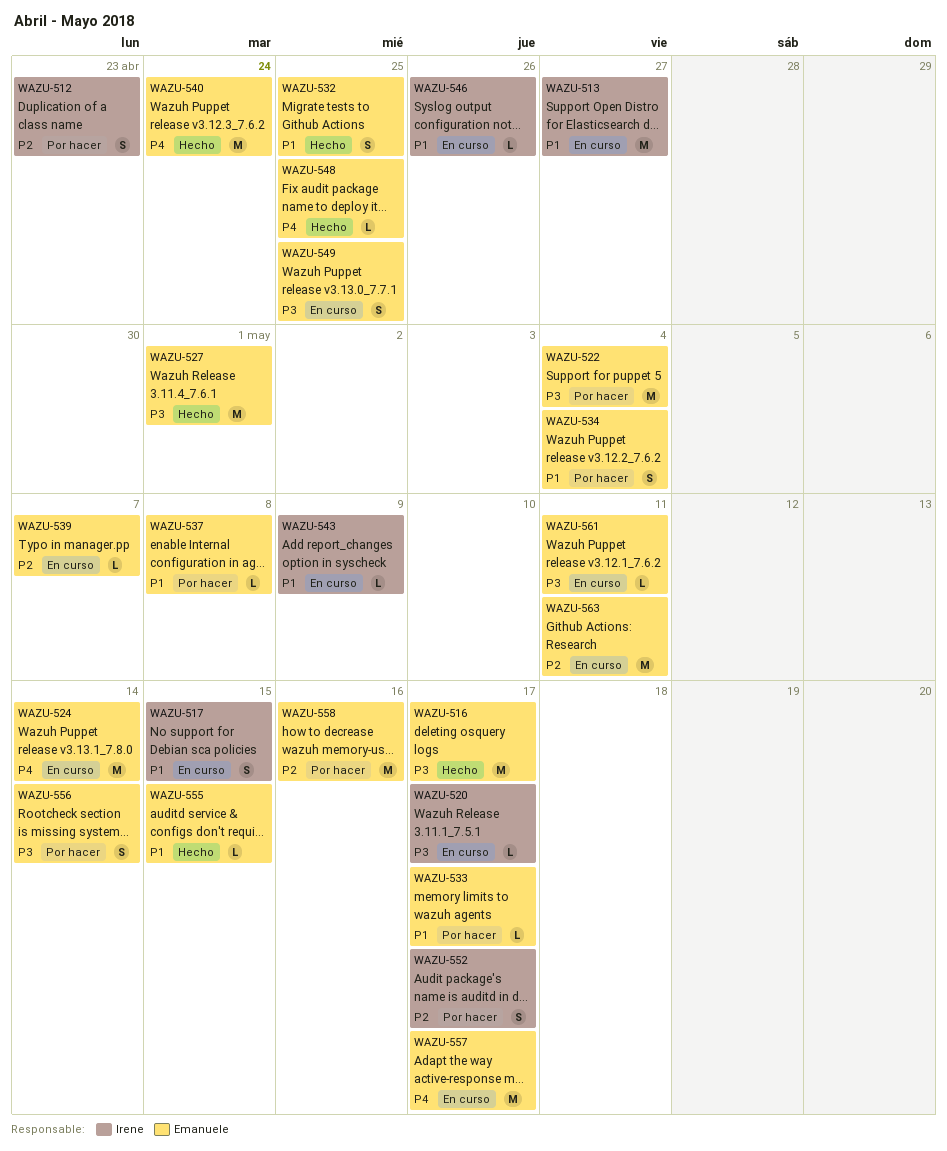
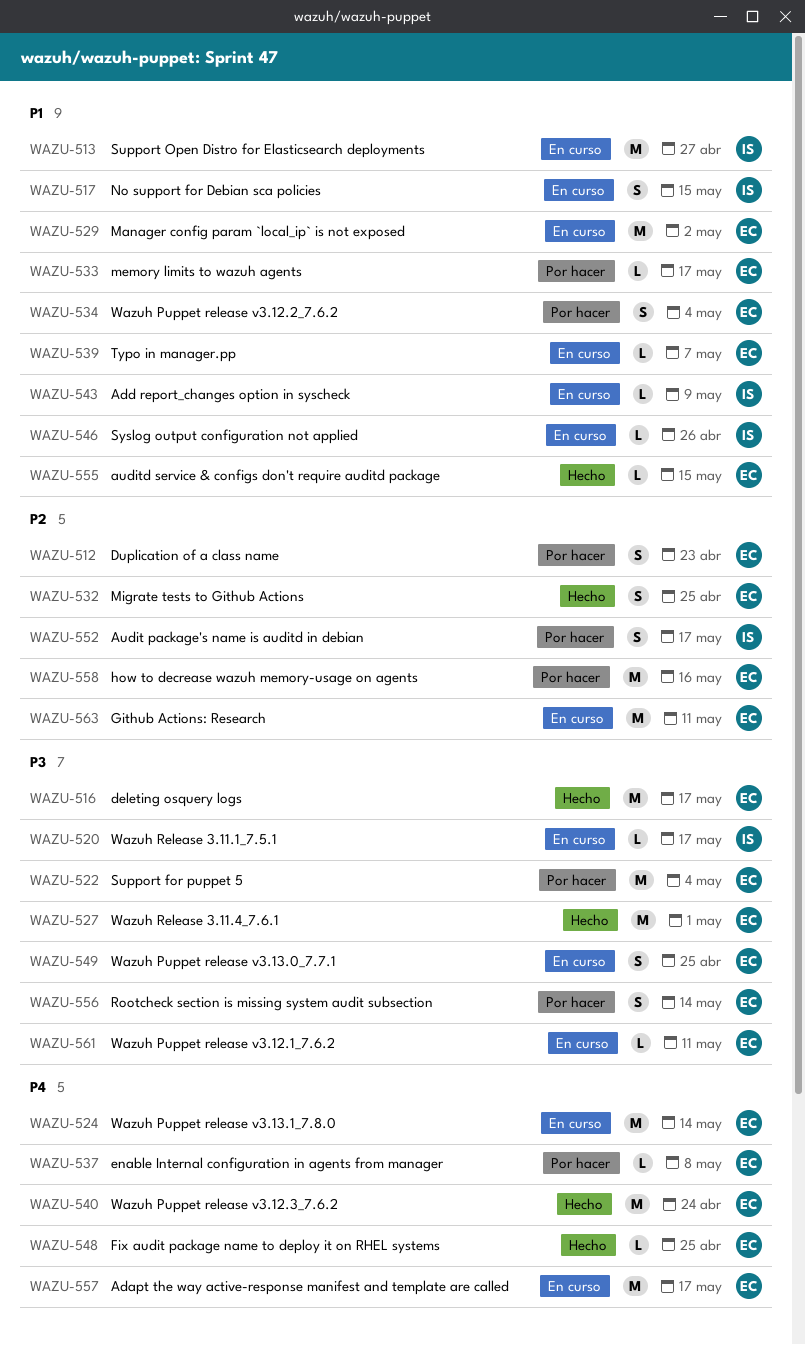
WAZU-512, owner: Irene -> Emanuele
WAZU-529: none -> present
WAZU-532, priority: P1 -> P2
WAZU-537, priority: P1 -> P4
WAZU-539, priority: P2 -> P1

